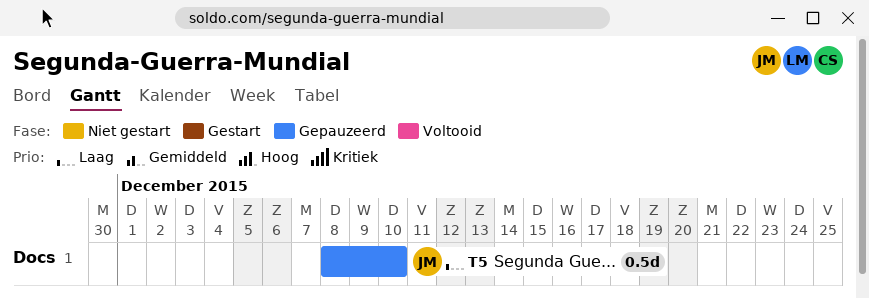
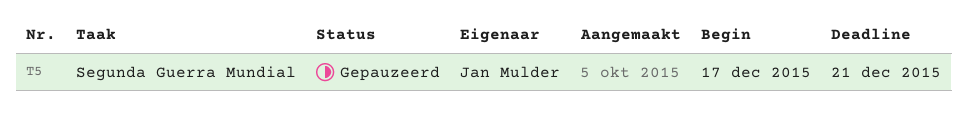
T5, start: Dec 8 -> Dec 17
T5, due: Dec 10 -> Dec 21

